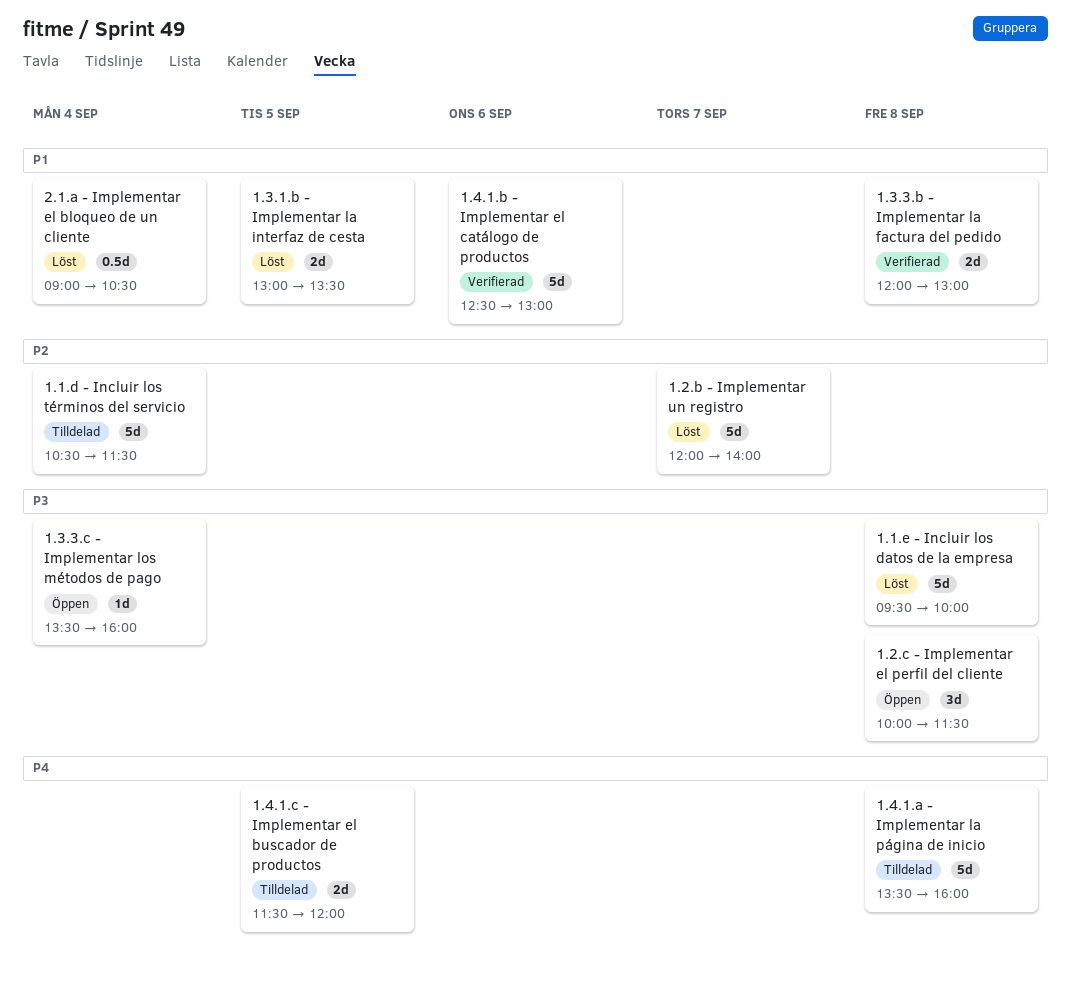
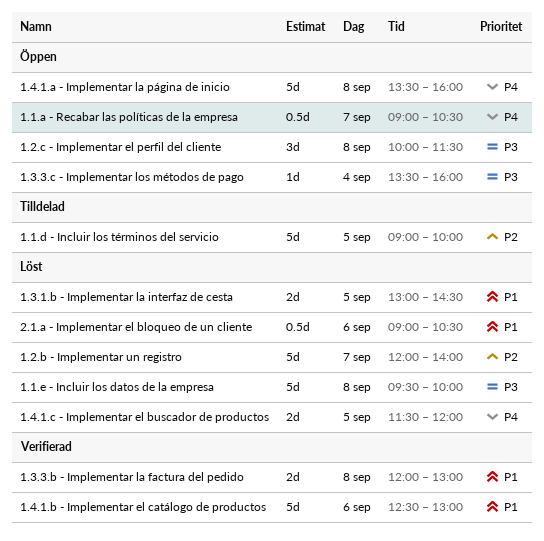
1.1.a - Recabar las políticas de la empresa: none -> present
1.1.d - Incluir los términos del servicio, day: Sep 4 -> Sep 5
1.1.d - Incluir los términos del servicio, begins: 10:30 -> 09:00
1.1.d - Incluir los términos del servicio, ends: 11:30 -> 10:00
1.3.1.b - Implementar la interfaz de cesta, ends: 13:30 -> 14:30
1.4.1.a - Implementar la página de inicio, status: Tilldelad -> Öppen
1.4.1.c - Implementar el buscador de productos, status: Tilldelad -> Löst
2.1.a - Implementar el bloqueo de un cliente, day: Sep 4 -> Sep 6

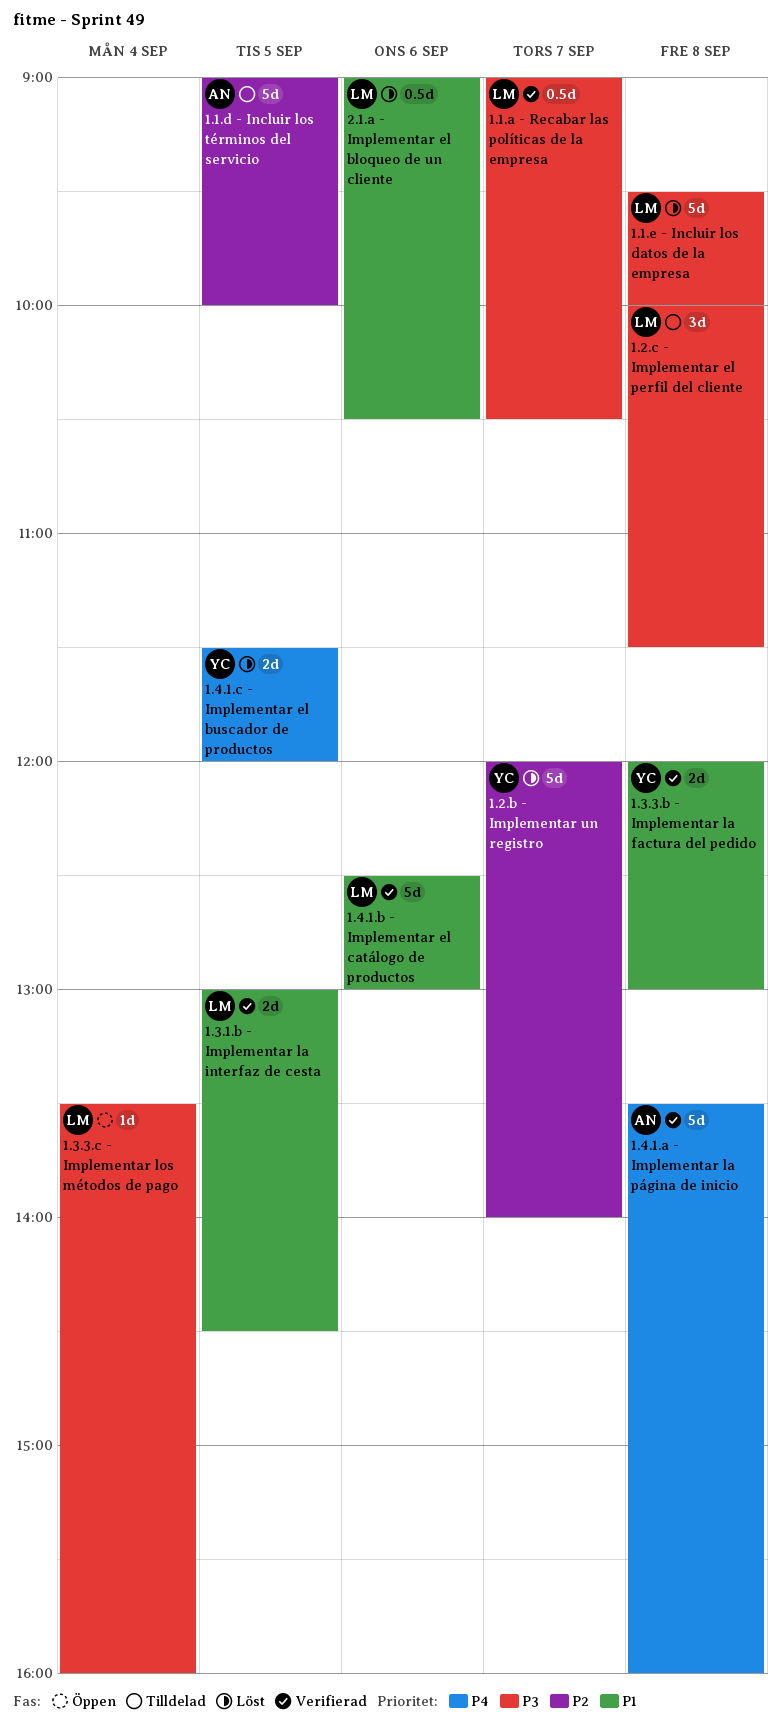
1.1.a - Recabar las políticas de la empresa, status: Öppen -> Verifierad
1.1.a - Recabar las políticas de la empresa, priority: P4 -> P3
1.2.c - Implementar el perfil del cliente, status: Öppen -> Tilldelad
1.3.1.b - Implementar la interfaz de cesta, status: Löst -> Verifierad
1.4.1.a - Implementar la página de inicio, status: Öppen -> Verifierad

